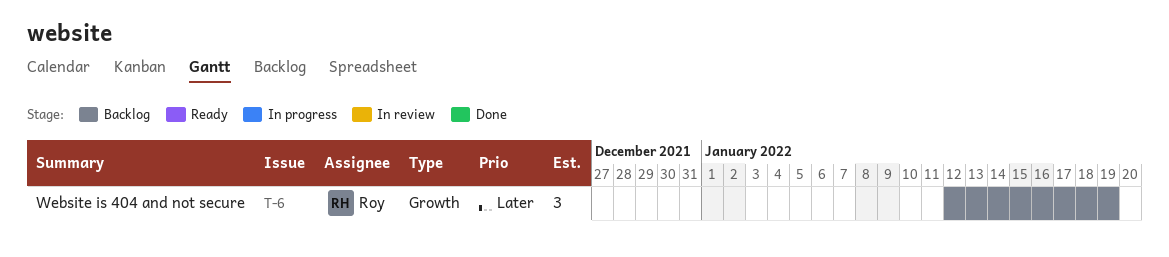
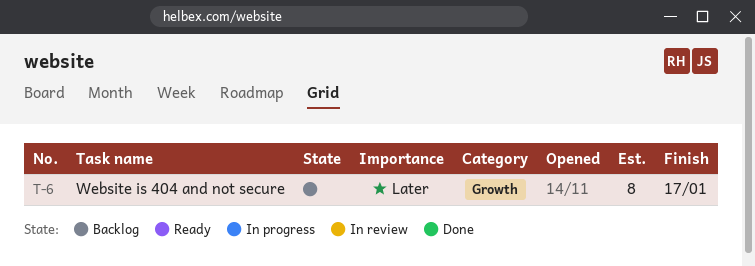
T-6, estimate: 3 -> 8
T-6, due: Jan 19 -> Jan 17

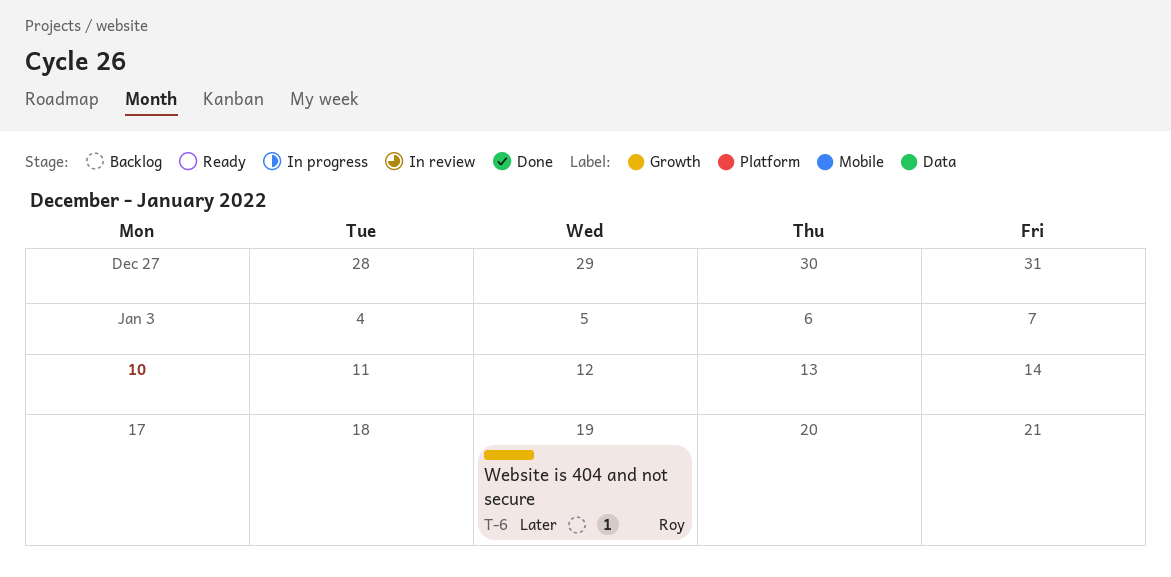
T-6, estimate: 8 -> 1
T-6, due: Jan 17 -> Jan 19

